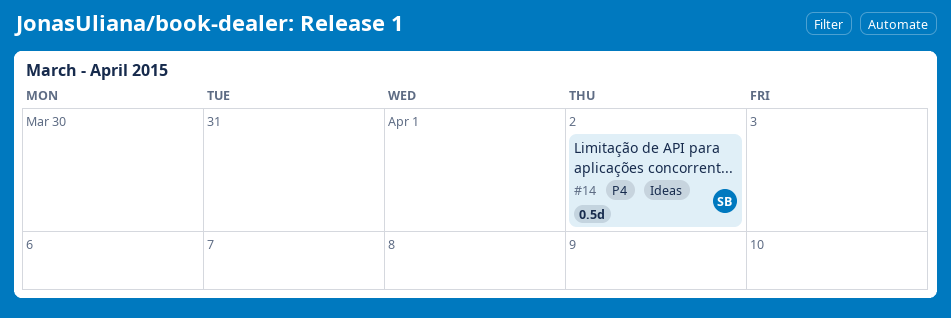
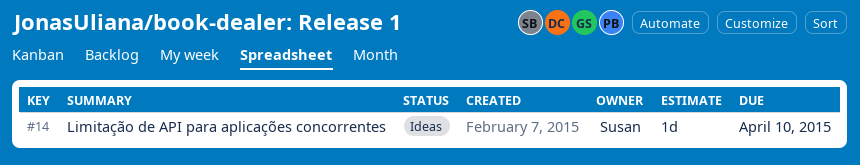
#14, estimate: 0.5d -> 1d
#14, due: Apr 2 -> Apr 10

